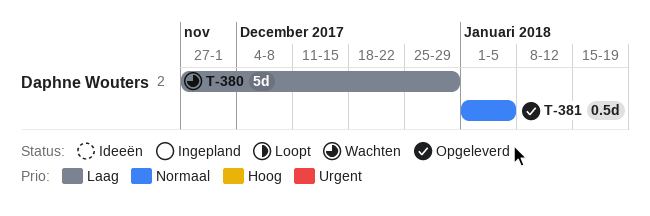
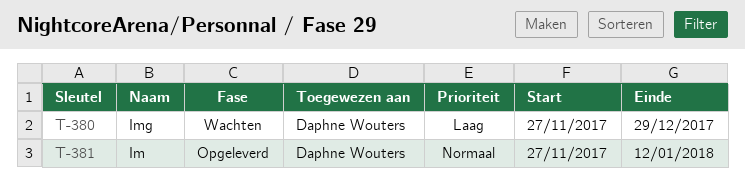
T-381, start: Jan 1 -> Nov 27
T-381, due: Jan 5 -> Jan 12

